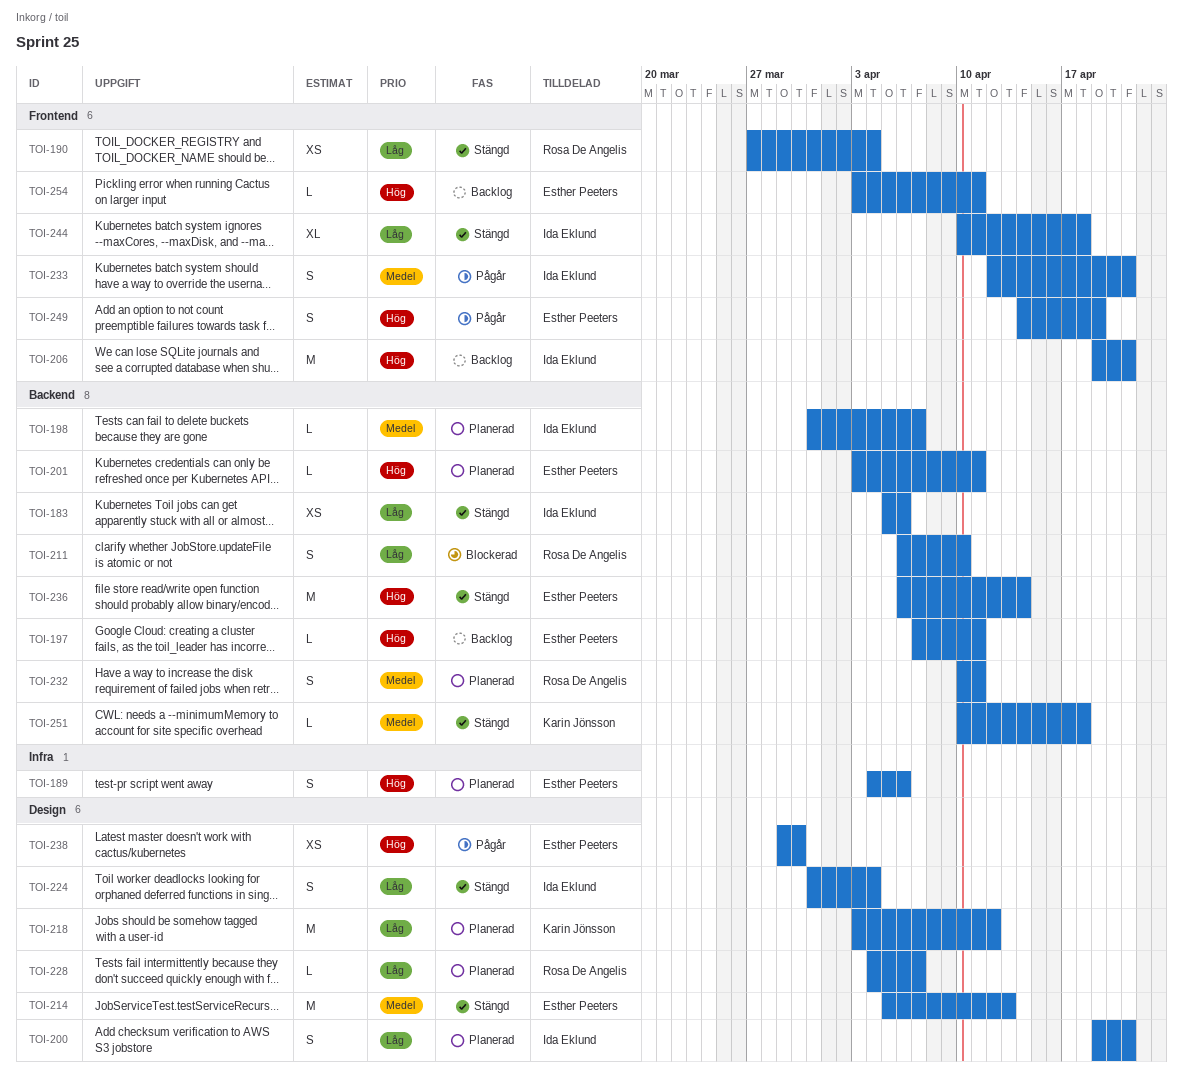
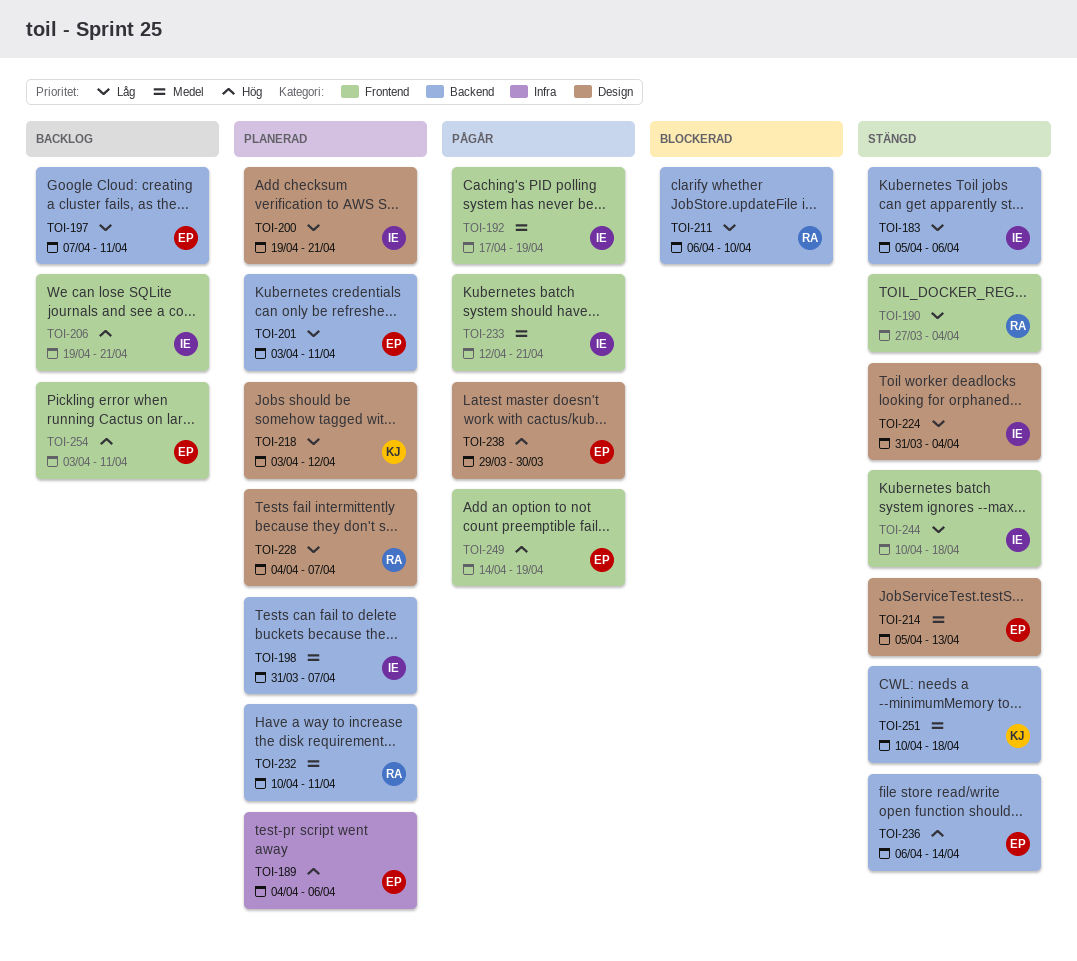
TOI-192: none -> present
TOI-197, priority: Hög -> Låg
TOI-201, priority: Hög -> Låg

